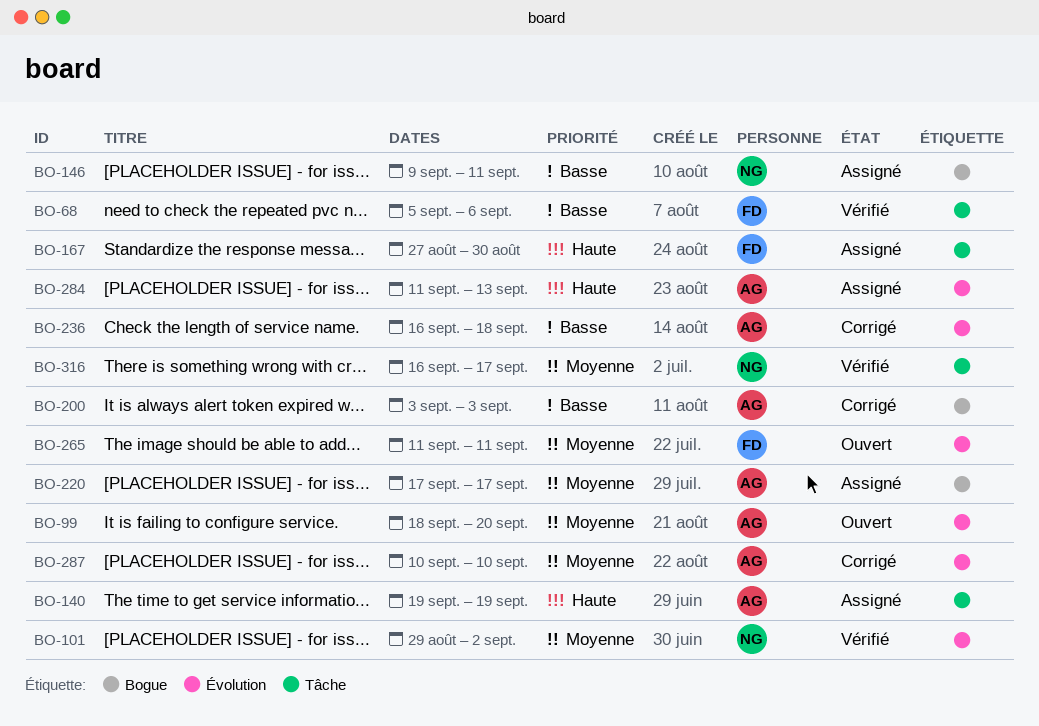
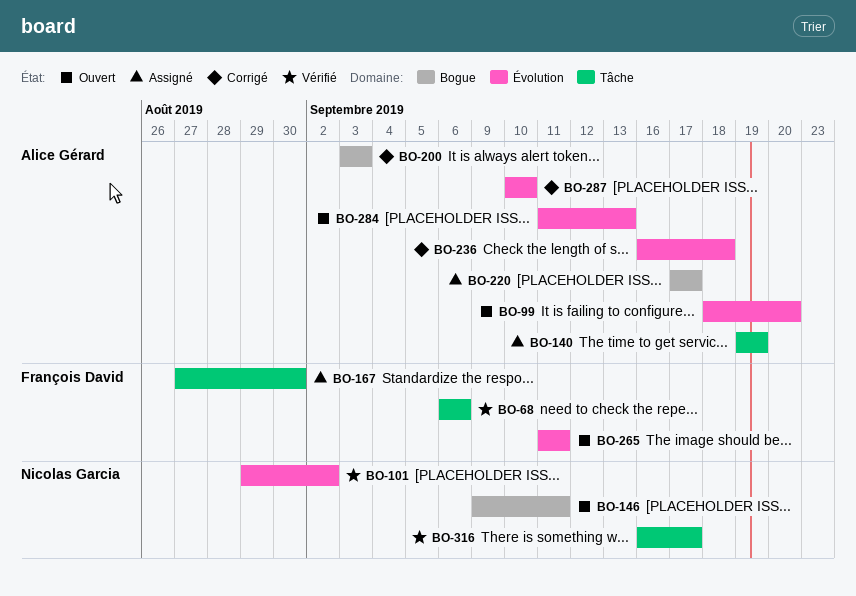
BO-68, start: Sep 5 -> Sep 6
BO-146, status: Assigné -> Ouvert
BO-284, status: Assigné -> Ouvert

